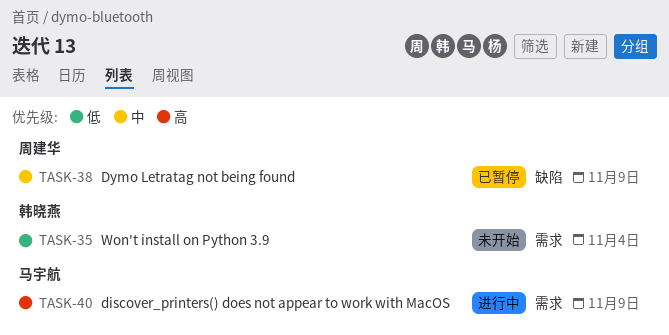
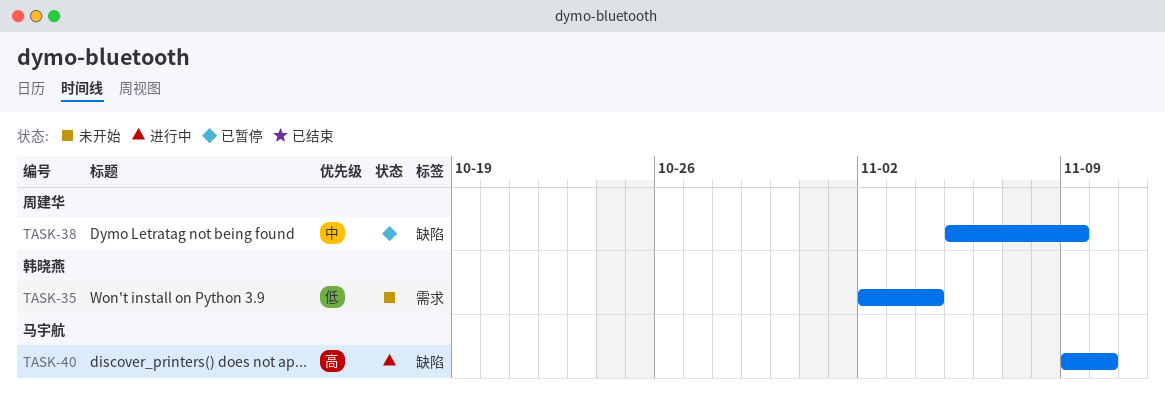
TASK-40, label: 需求 -> 缺陷
TASK-40, due: Nov 9 -> Nov 10

